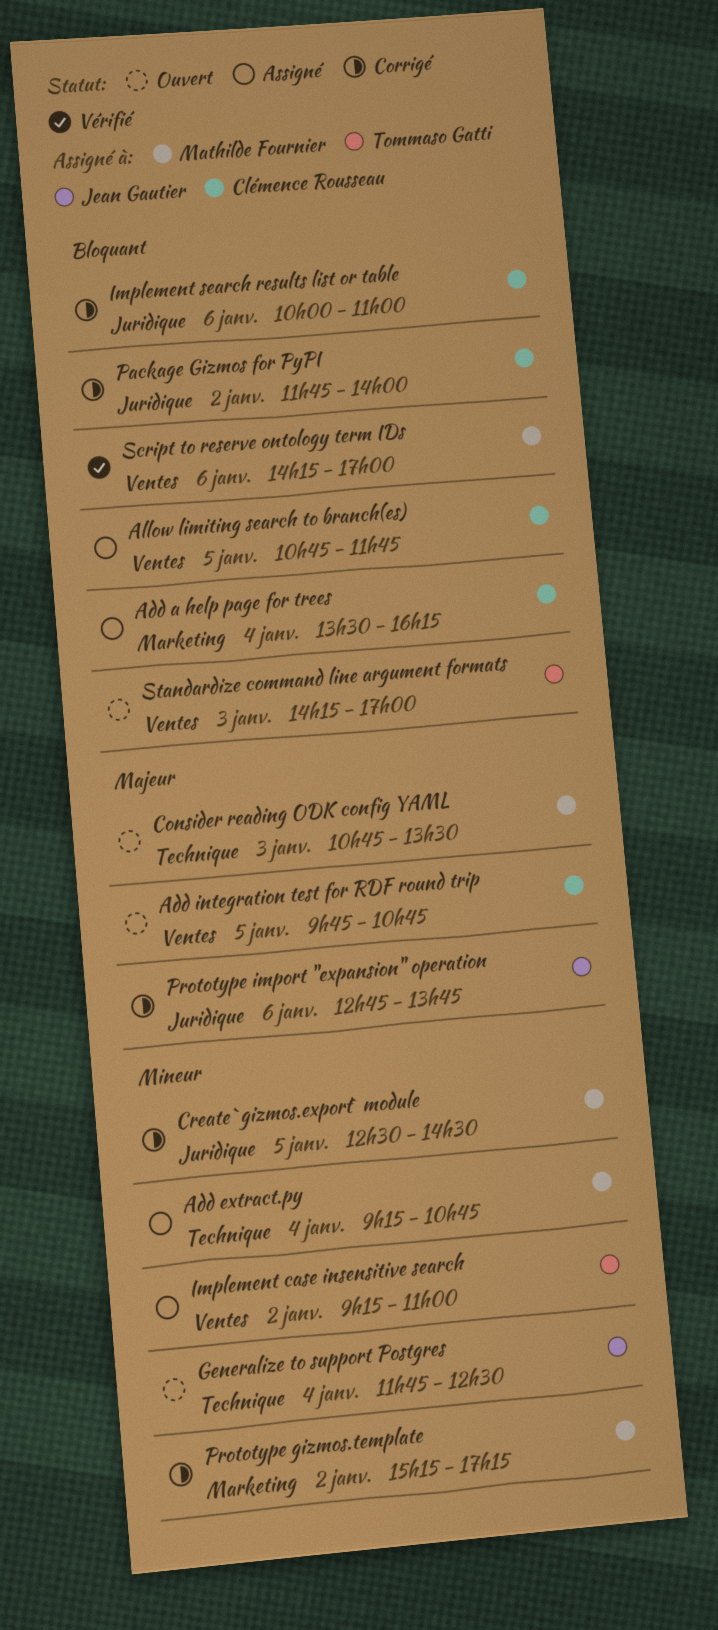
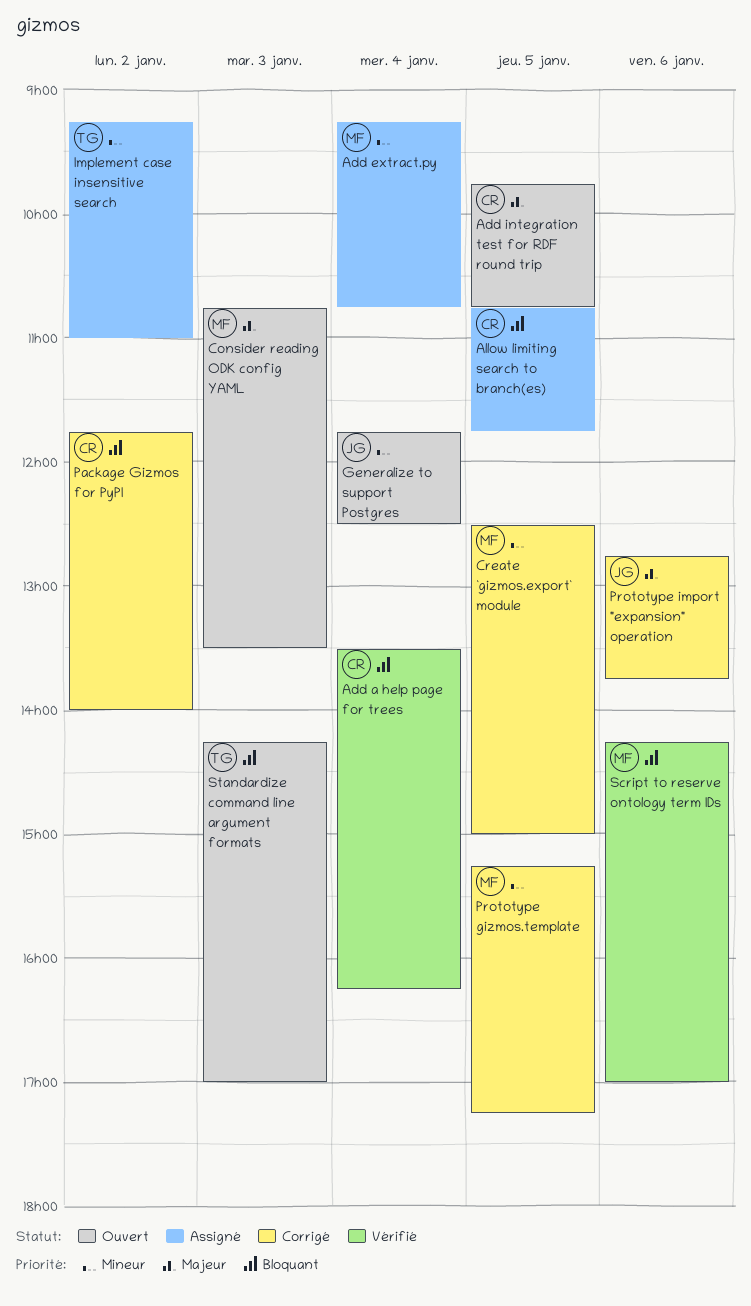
Add a help page for trees, status: Assigné -> Vérifié
Create `gizmos.export` module, ends: 14:30 -> 15:00
Implement search results list or table: present -> none
Prototype gizmos.template, day: Jan 2 -> Jan 5

